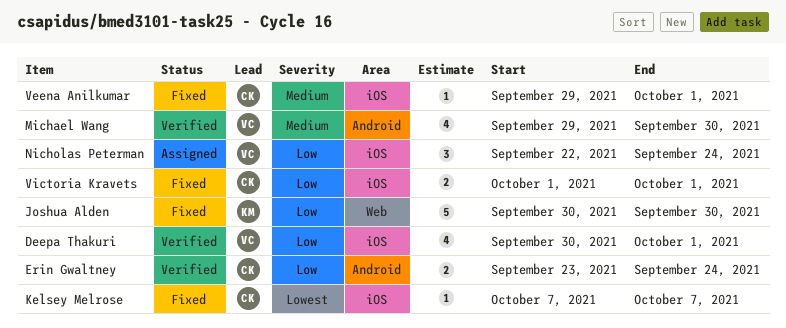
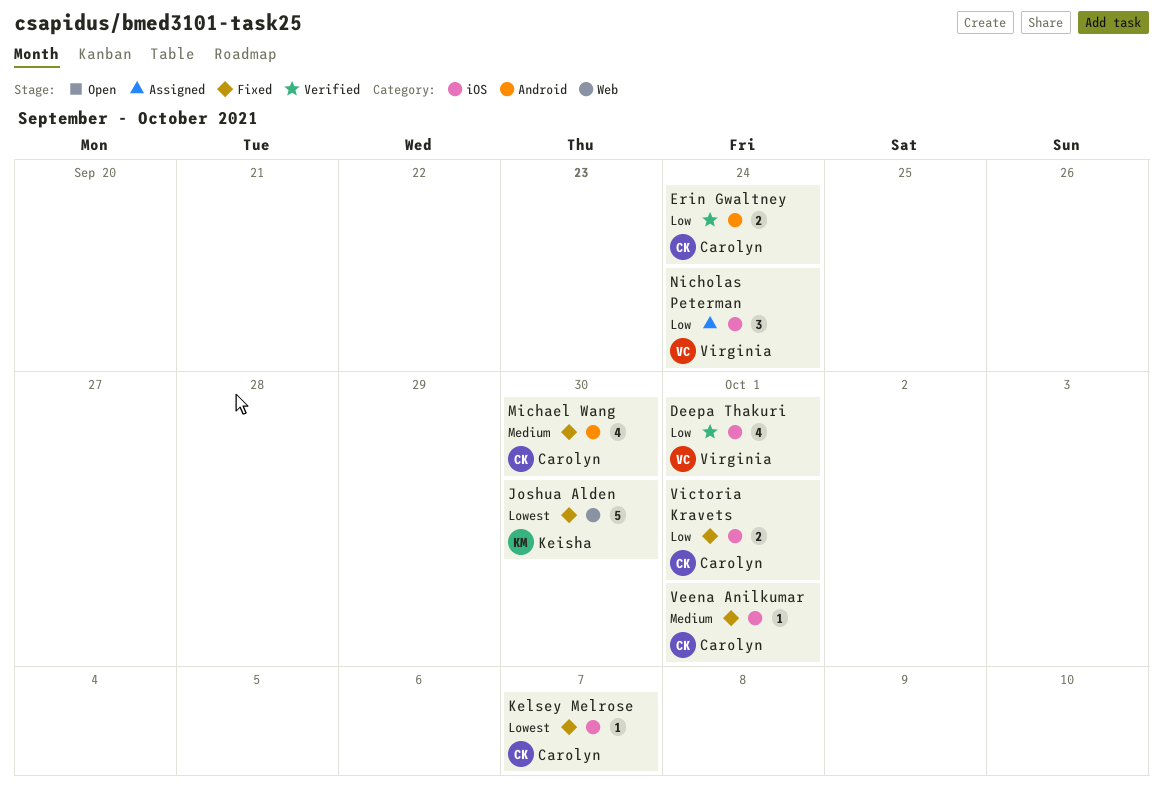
Joshua Alden, priority: Low -> Lowest
Michael Wang, status: Verified -> Fixed
Michael Wang, owner: Virginia -> Carolyn

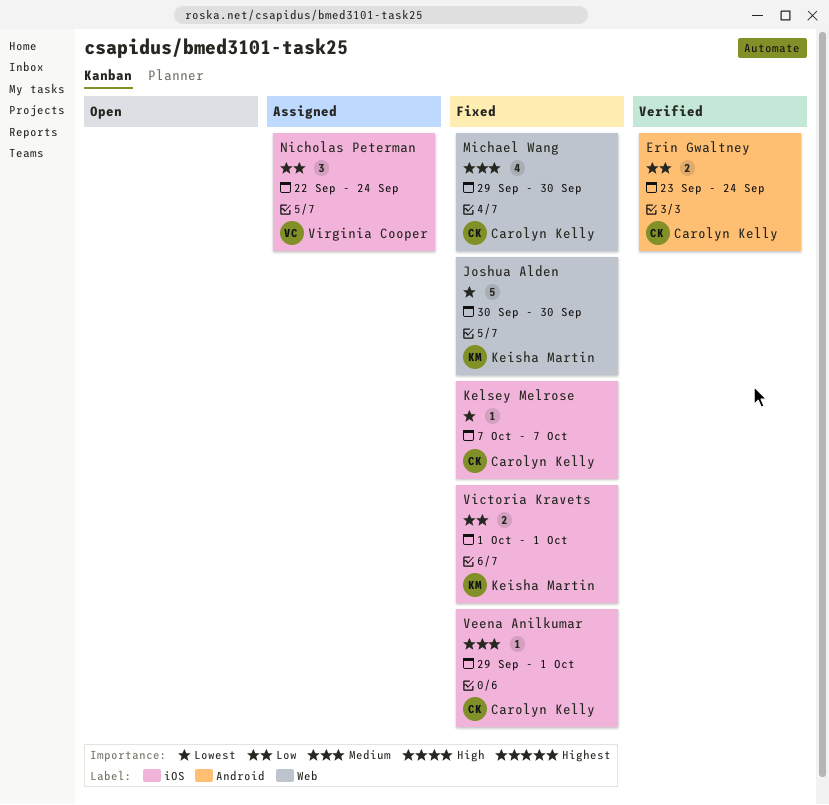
Deepa Thakuri: present -> none
Michael Wang, label: Android -> Web
Victoria Kravets, owner: Carolyn Kelly -> Keisha Martin

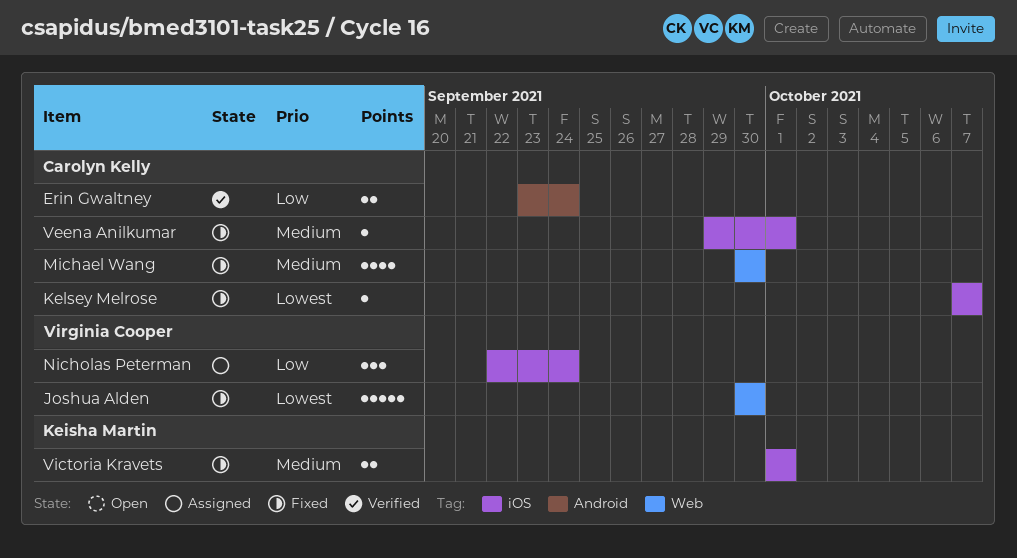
Joshua Alden, owner: Keisha Martin -> Virginia Cooper
Michael Wang, start: Sep 29 -> Sep 30
Victoria Kravets, priority: Low -> Medium

